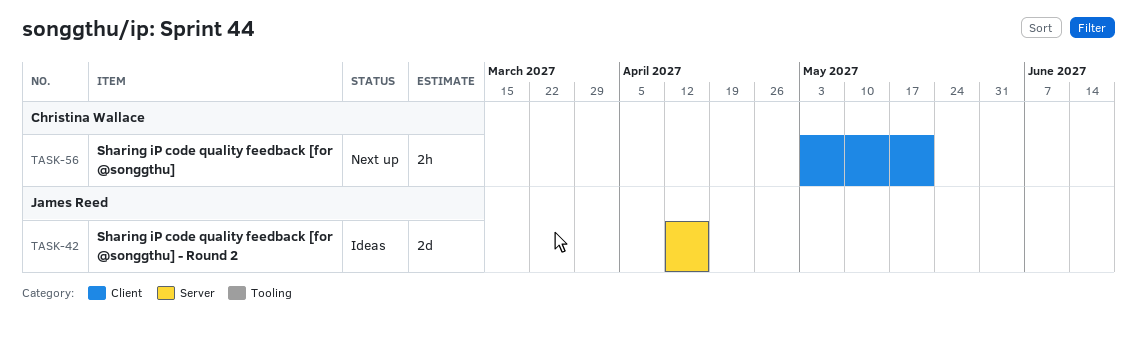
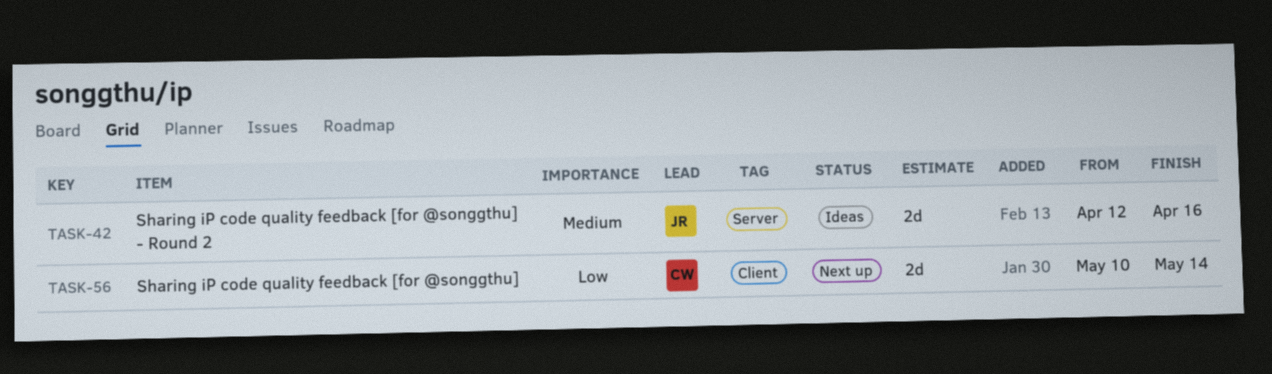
TASK-56, estimate: 2h -> 2d
TASK-56, start: May 3 -> May 10
TASK-56, due: May 21 -> May 14

